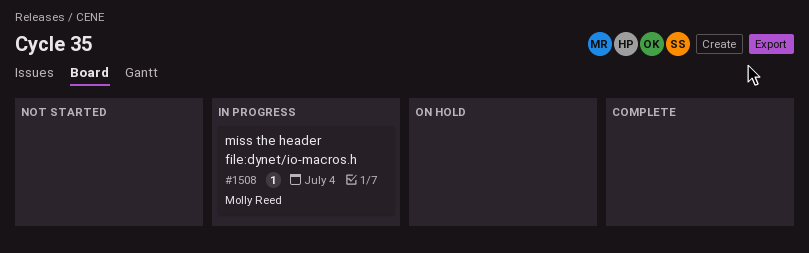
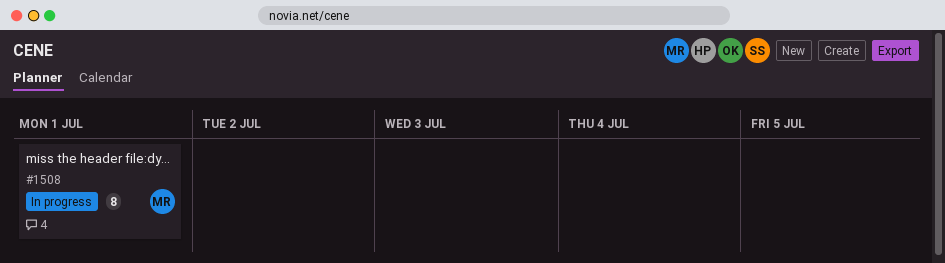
#1508, estimate: 1 -> 8
#1508, due: Jul 4 -> Jul 1

